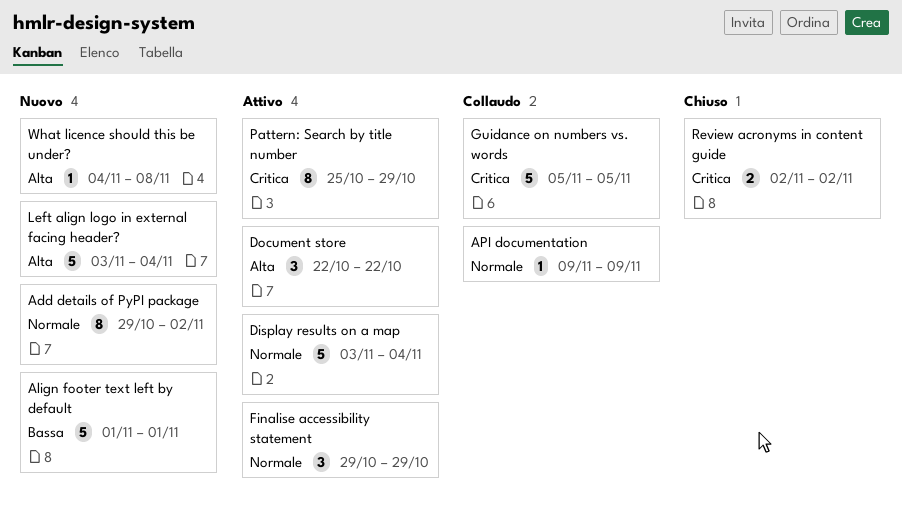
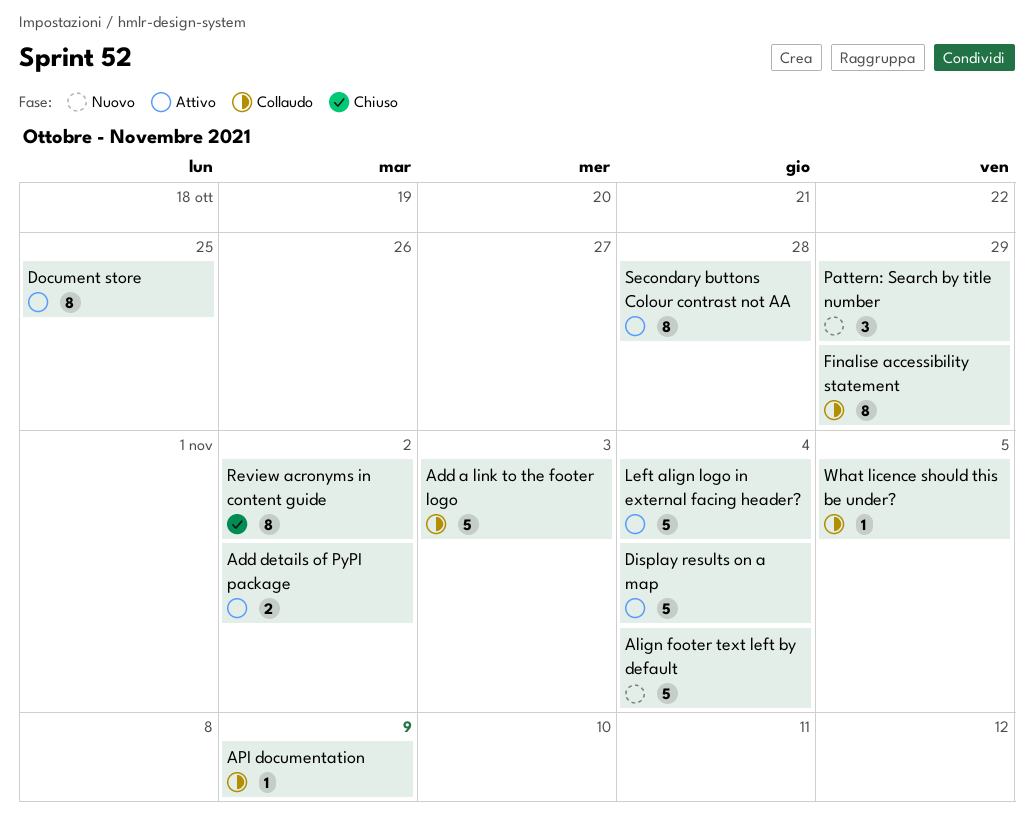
Add a link to the footer logo: none -> present
Add details of PyPI package, status: Nuovo -> Attivo
Add details of PyPI package, estimate: 8 -> 2
Align footer text left by default, due: Nov 1 -> Nov 4
Document store, estimate: 3 -> 8
Document store, due: Oct 22 -> Oct 25
Finalise accessibility statement, status: Attivo -> Collaudo
Finalise accessibility statement, estimate: 3 -> 8
Guidance on numbers vs. words: present -> none
Left align logo in external facing header?, status: Nuovo -> Attivo
Pattern: Search by title number, status: Attivo -> Nuovo
Pattern: Search by title number, estimate: 8 -> 3
Review acronyms in content guide, estimate: 2 -> 8
Secondary buttons Colour contrast not AA: none -> present
What licence should this be under?, status: Nuovo -> Collaudo
What licence should this be under?, due: Nov 8 -> Nov 5

